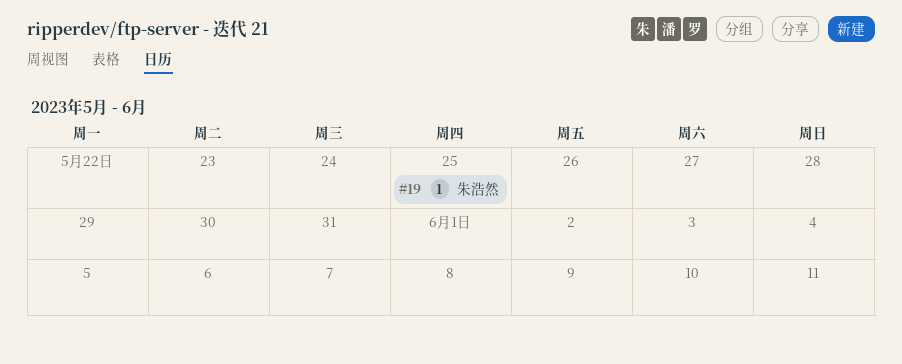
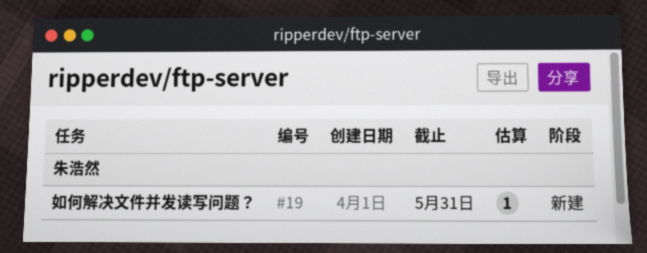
#19, due: May 25 -> May 31

